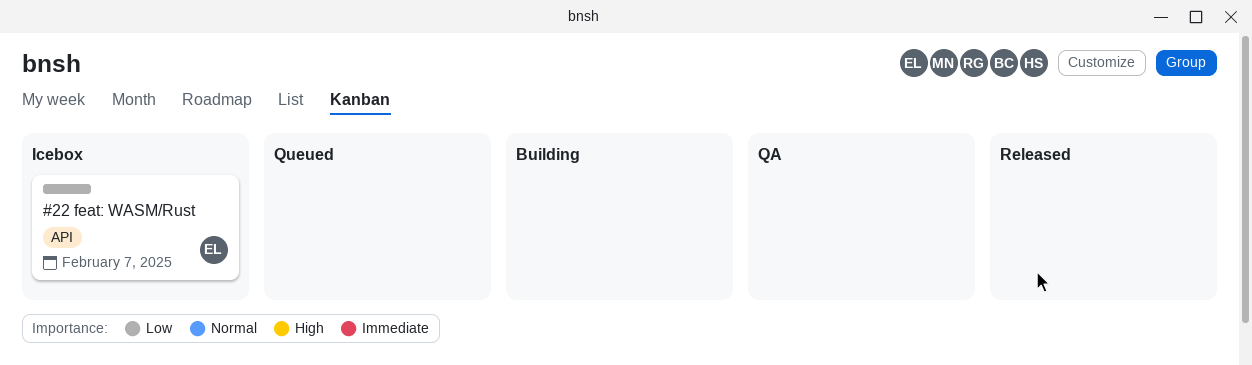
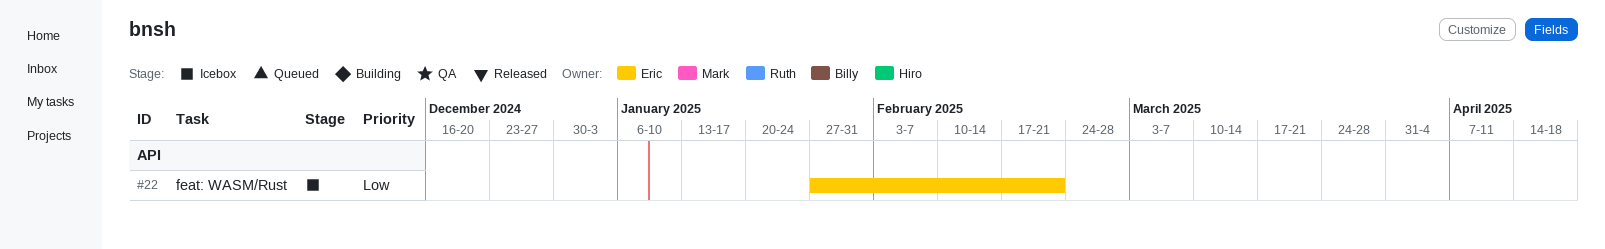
#22, due: Feb 7 -> Feb 21

